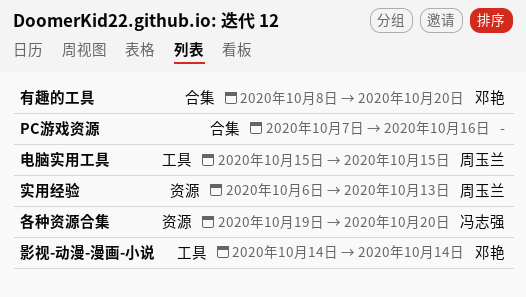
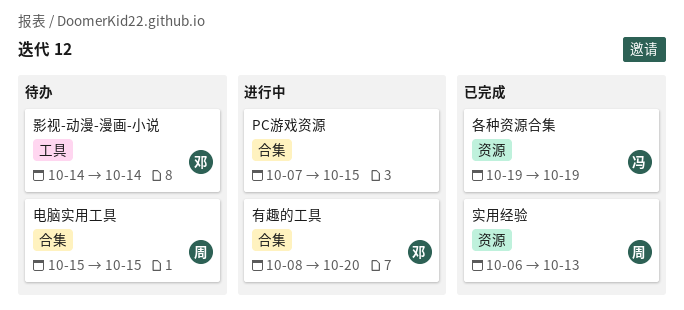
PC游戏资源, due: Oct 16 -> Oct 15
各种资源合集, due: Oct 20 -> Oct 19
电脑实用工具, label: 工具 -> 合集

